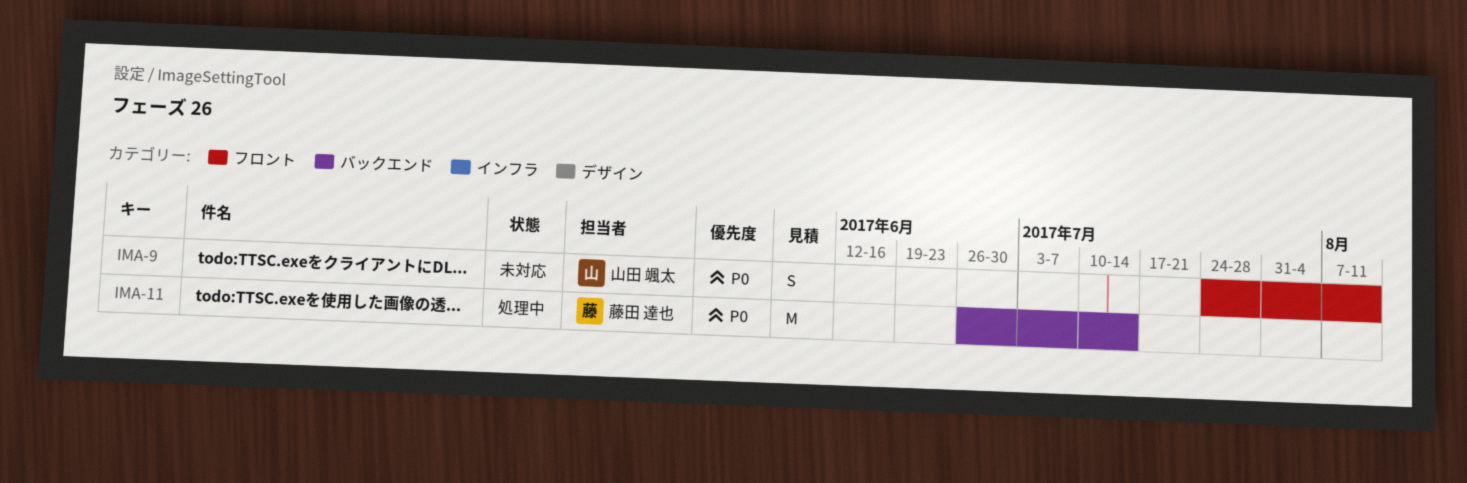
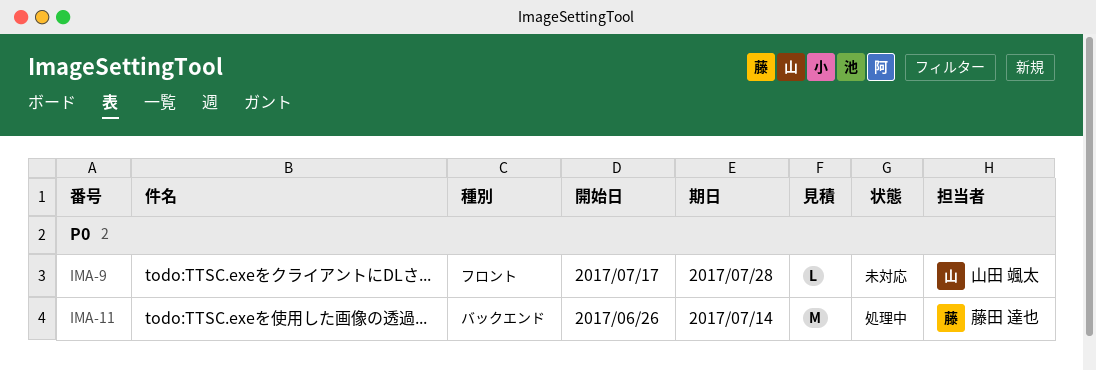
IMA-9, estimate: S -> L
IMA-9, start: Jul 24 -> Jul 17
IMA-9, due: Aug 11 -> Jul 28

